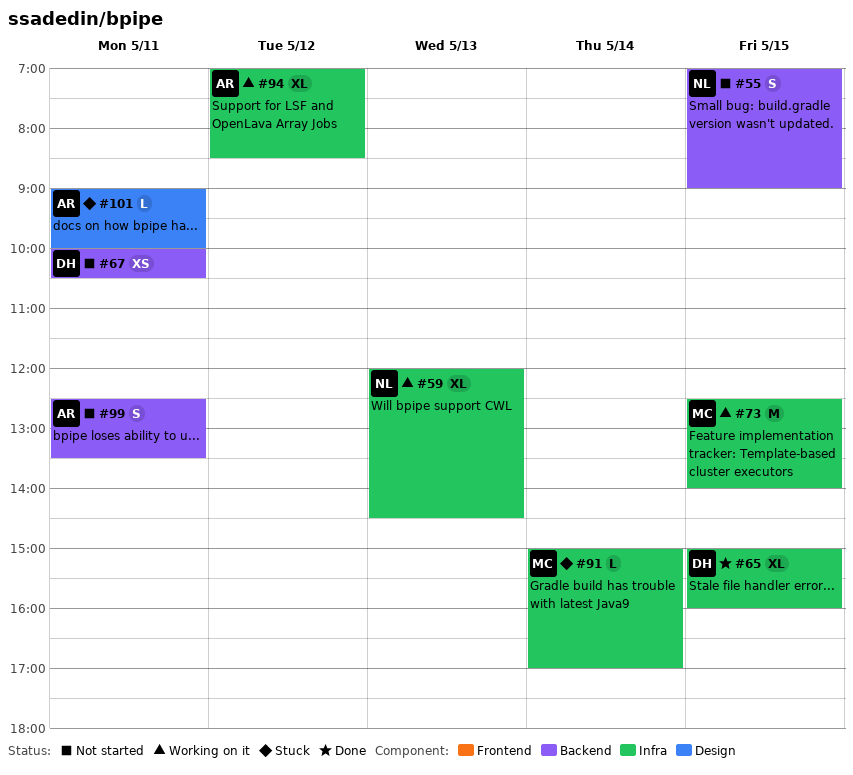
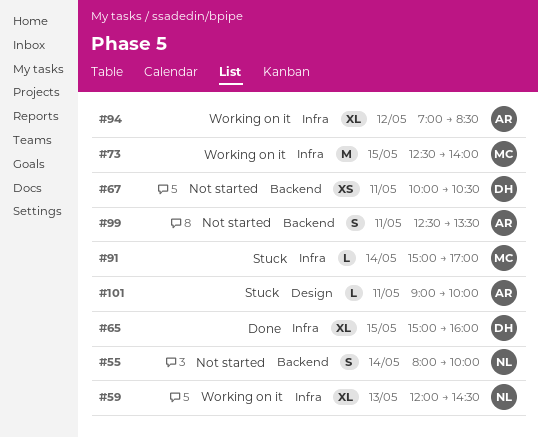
#55, day: May 15 -> May 14
#55, begins: 07:00 -> 08:00
#55, ends: 09:00 -> 10:00

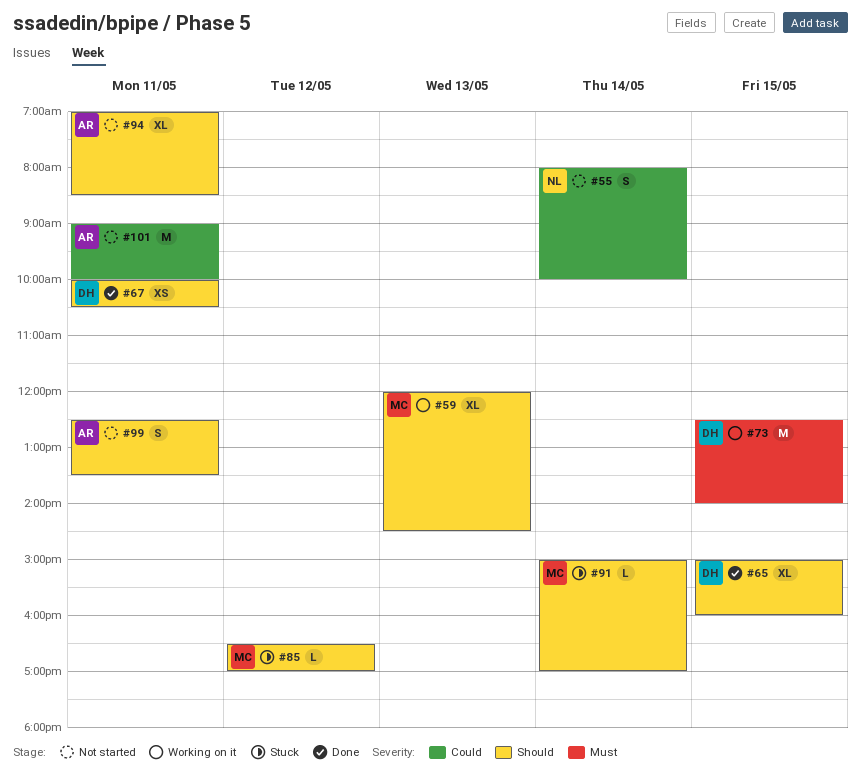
#59, owner: NL -> MC
#67, status: Not started -> Done
#73, owner: MC -> DH
#85: none -> present
#94, status: Working on it -> Not started
#94, day: May 12 -> May 11
#101, status: Stuck -> Not started
#101, estimate: L -> M

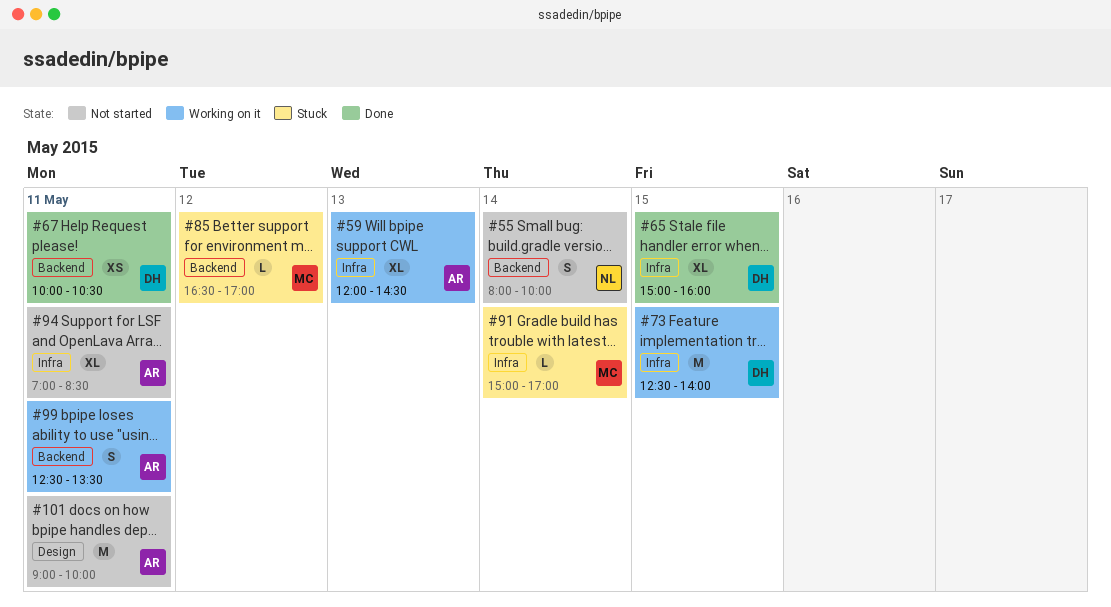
#59, owner: MC -> AR
#99, status: Not started -> Working on it

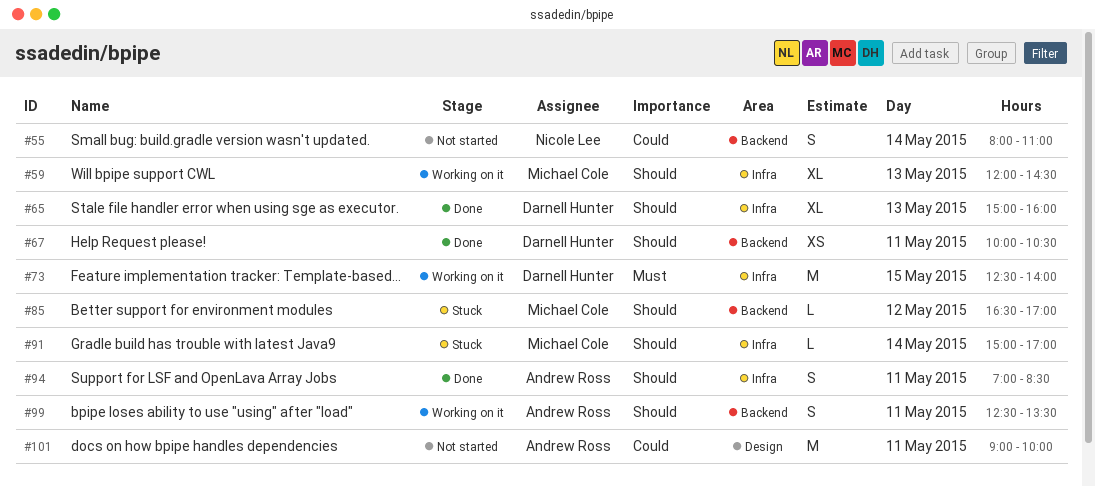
#55, ends: 10:00 -> 11:00
#59, owner: Andrew Ross -> Michael Cole
#65, day: May 15 -> May 13
#94, status: Not started -> Done
#94, estimate: XL -> S

